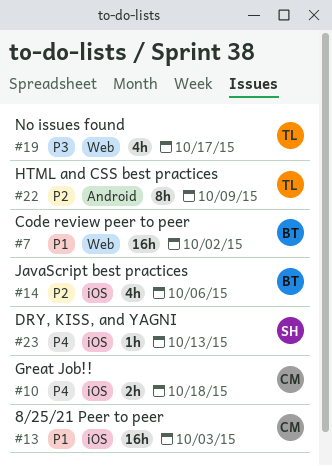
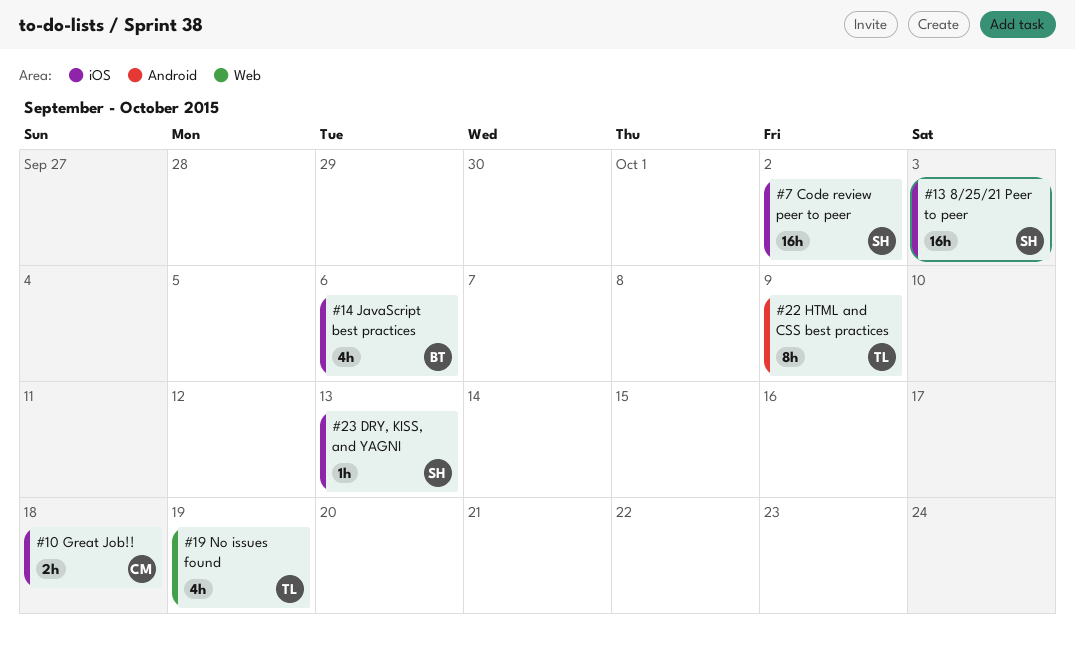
#7, owner: BT -> SH
#7, label: Web -> iOS
#13, owner: CM -> SH
#19, due: Oct 17 -> Oct 19

